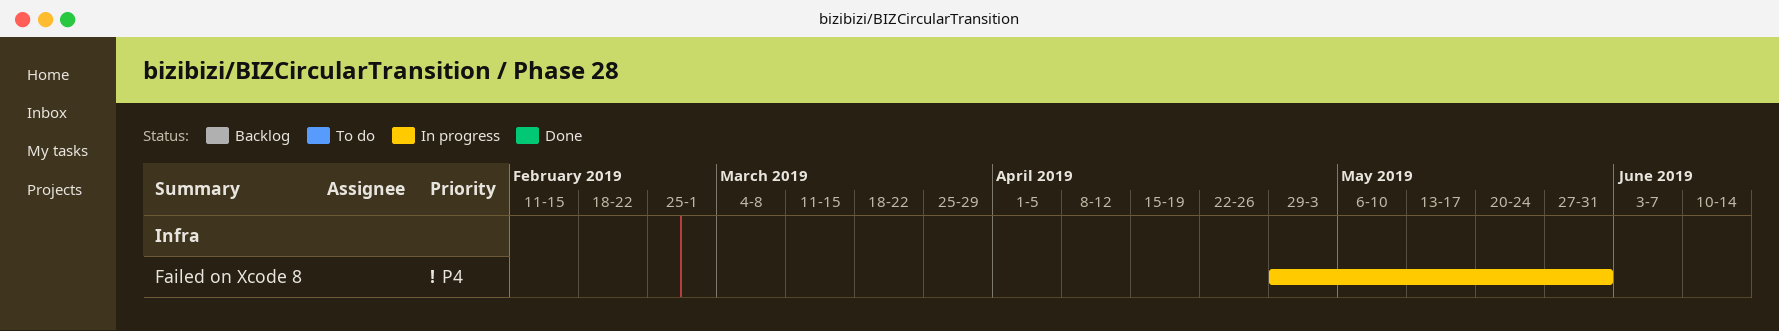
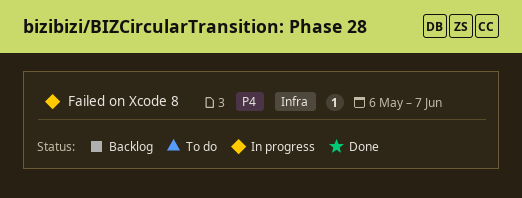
Failed on Xcode 8, start: Apr 29 -> May 6
Failed on Xcode 8, due: May 31 -> Jun 7

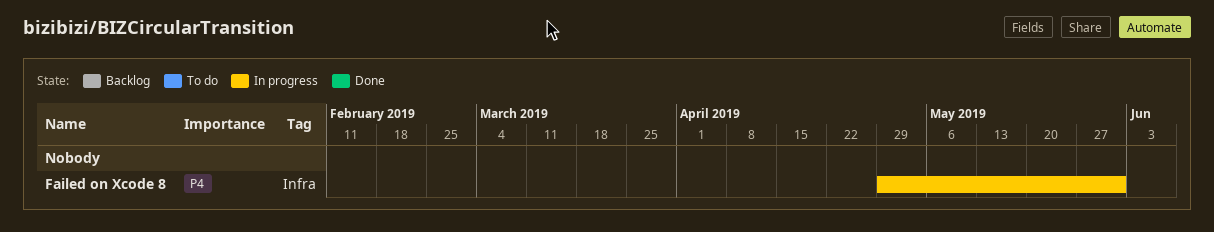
Failed on Xcode 8, start: May 6 -> Apr 29
Failed on Xcode 8, due: Jun 7 -> May 31

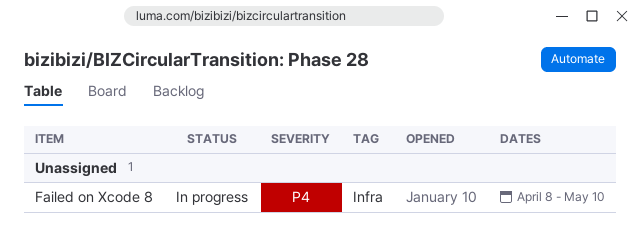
Failed on Xcode 8, start: Apr 29 -> Apr 8
Failed on Xcode 8, due: May 31 -> May 10

